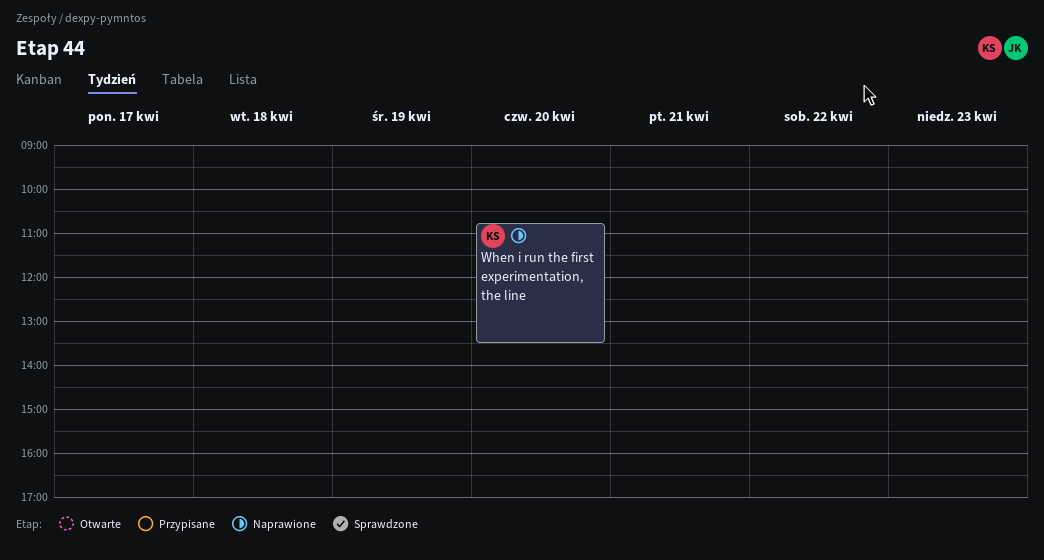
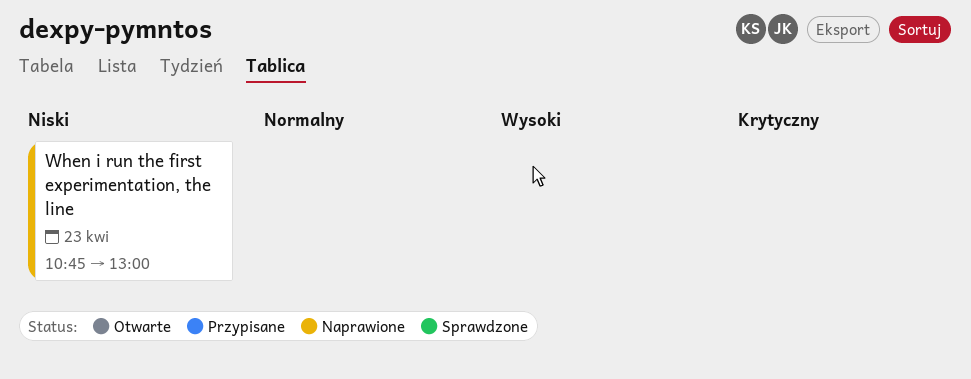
When i run the first experimentation, the line, day: Apr 20 -> Apr 23
When i run the first experimentation, the line, ends: 13:30 -> 13:00

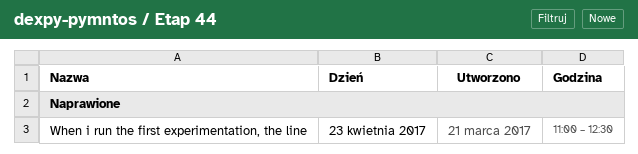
When i run the first experimentation, the line, begins: 10:45 -> 11:00
When i run the first experimentation, the line, ends: 13:00 -> 12:30

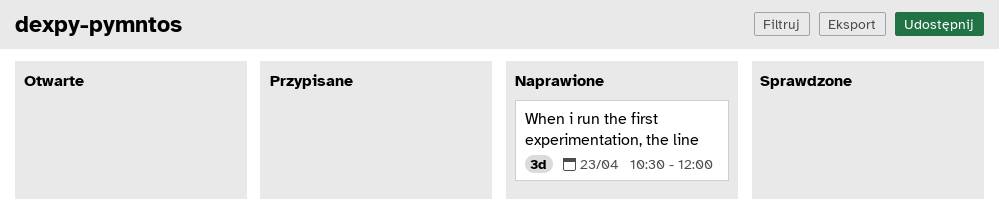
When i run the first experimentation, the line, begins: 11:00 -> 10:30
When i run the first experimentation, the line, ends: 12:30 -> 12:00

